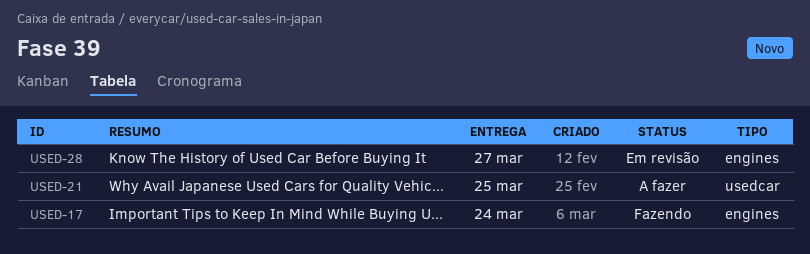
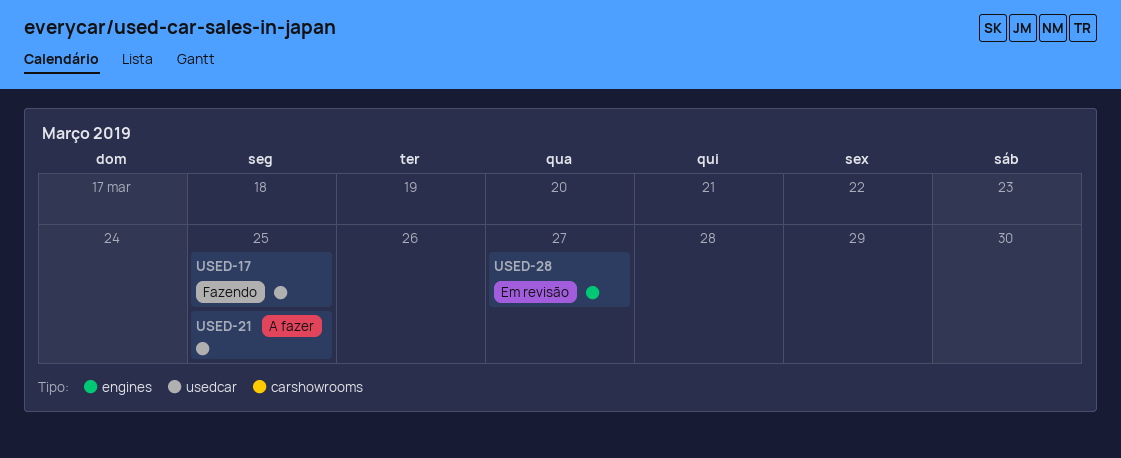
USED-17, label: engines -> usedcar
USED-17, due: Mar 24 -> Mar 25

